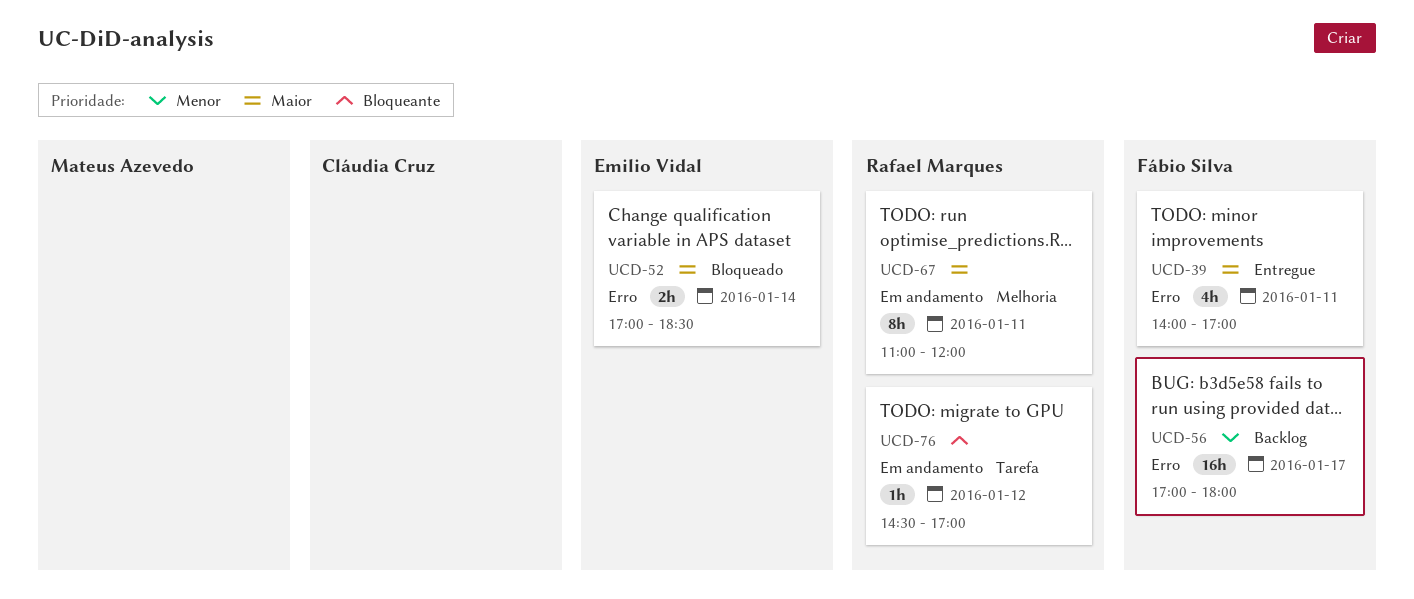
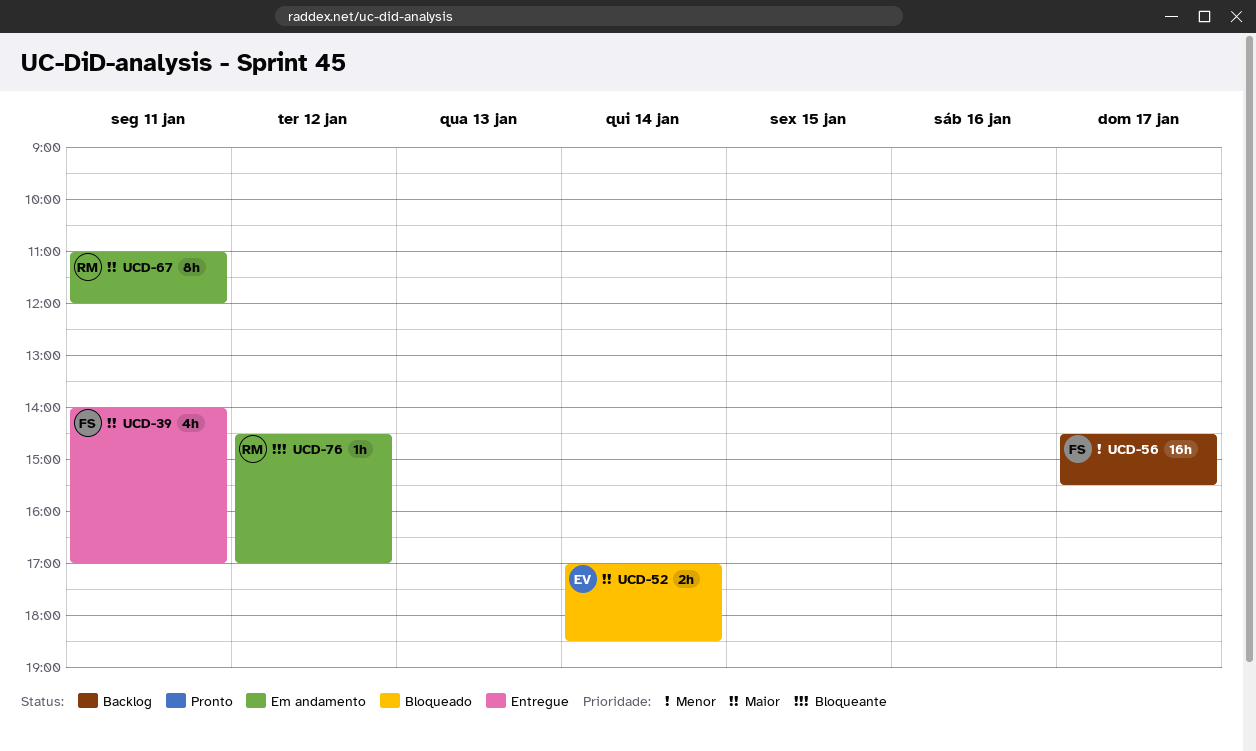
UCD-56, begins: 17:00 -> 14:30
UCD-56, ends: 18:00 -> 15:30

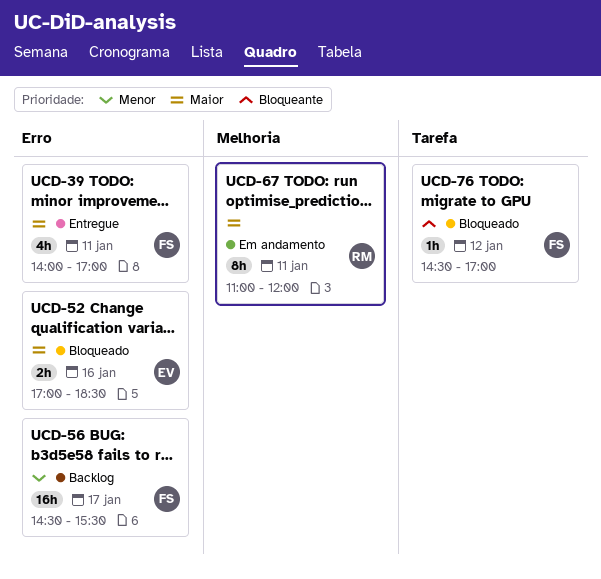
UCD-52, day: Jan 14 -> Jan 16
UCD-76, status: Em andamento -> Bloqueado
UCD-76, owner: RM -> FS

